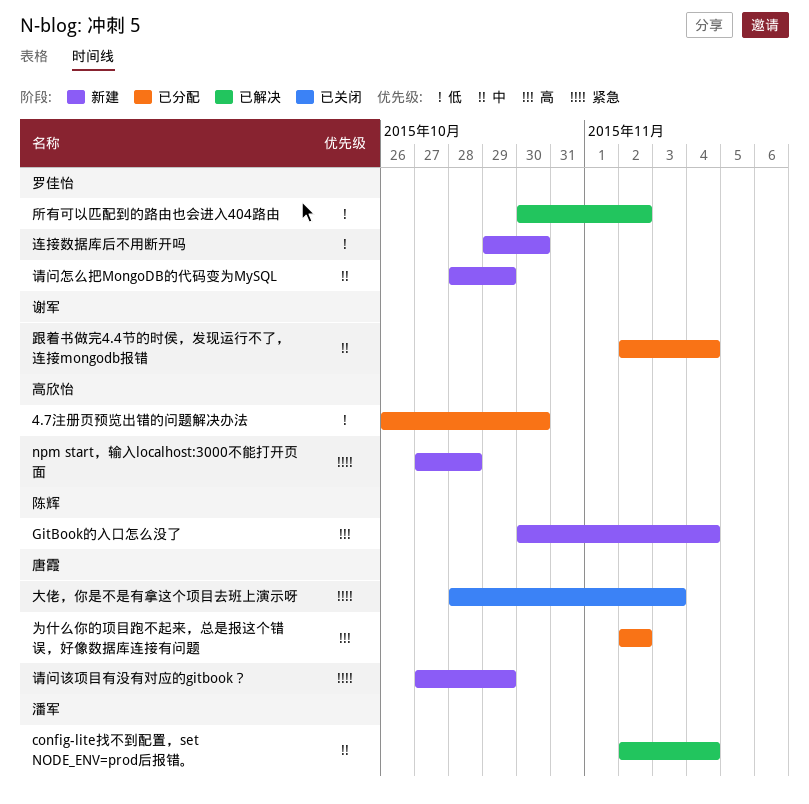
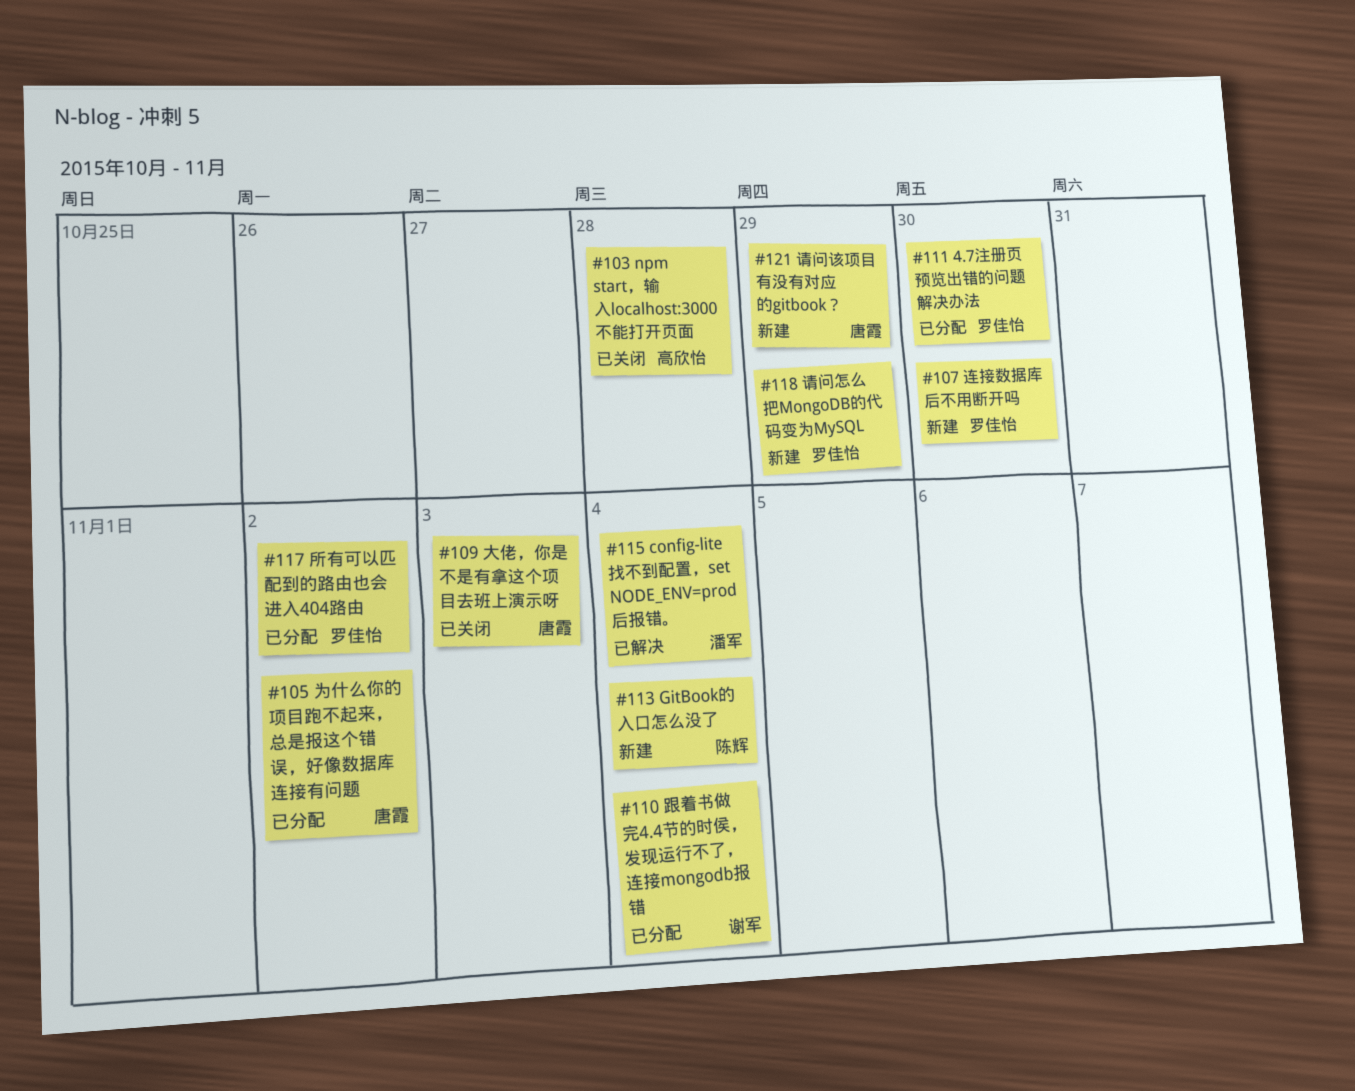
4.7注册页预览出错的问题解决办法, owner: 高欣怡 -> 罗佳怡
npm start，输入localhost:3000不能打开页面, status: 新建 -> 已关闭
所有可以匹配到的路由也会进入404路由, status: 已解决 -> 已分配

